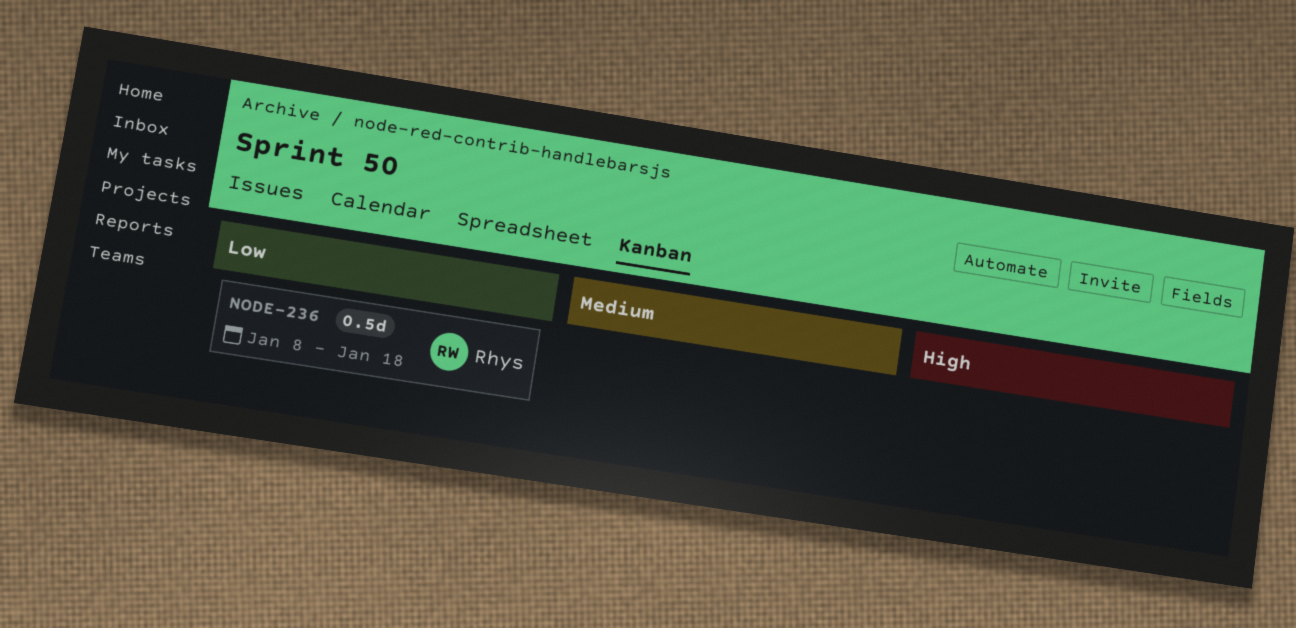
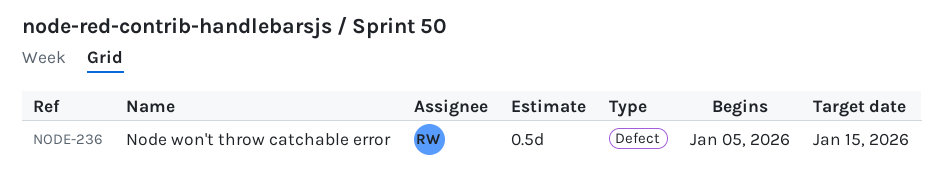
NODE-236, start: Jan 8 -> Jan 5
NODE-236, due: Jan 18 -> Jan 15

